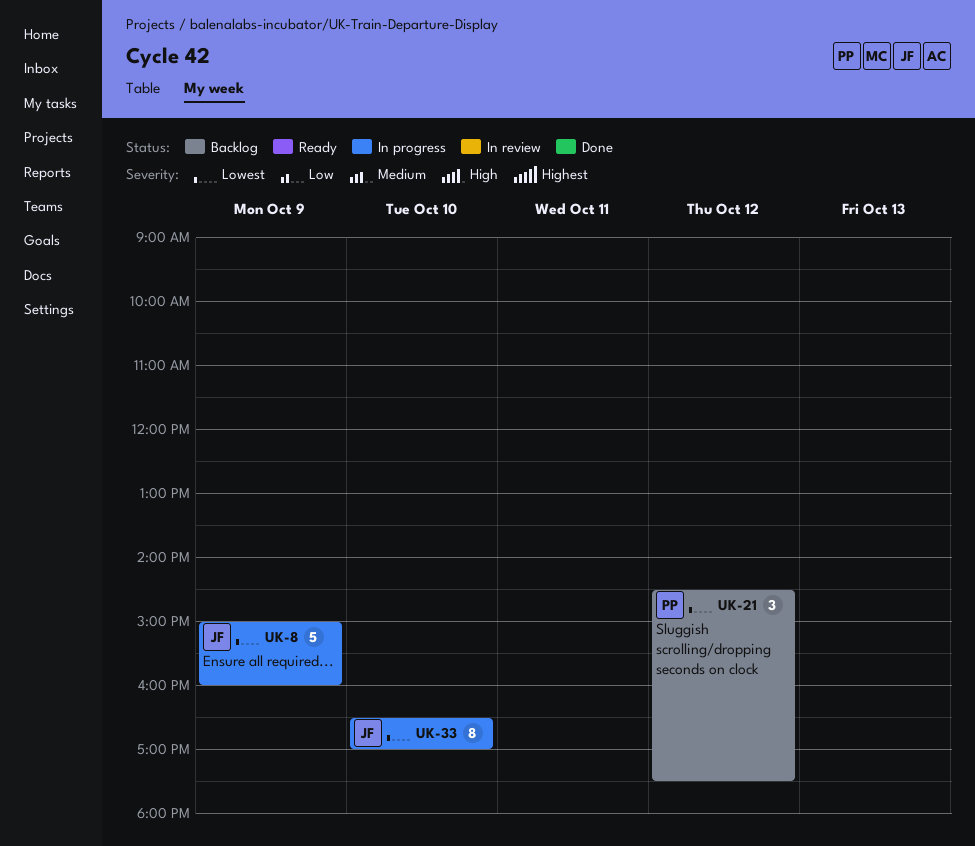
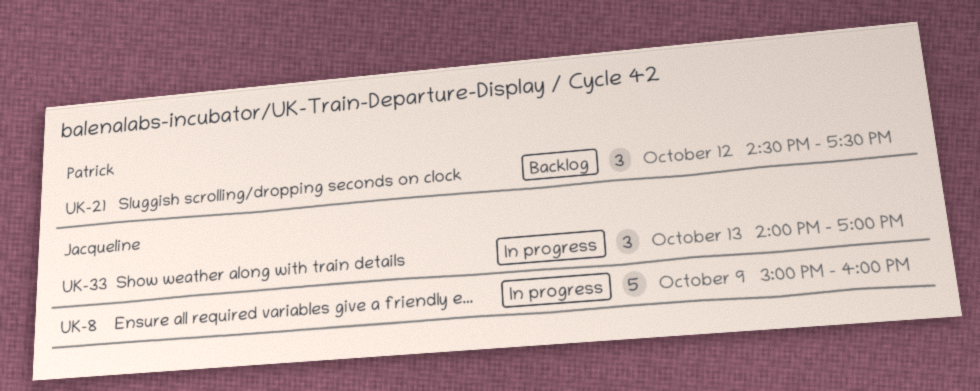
UK-33, estimate: 8 -> 3
UK-33, day: Oct 10 -> Oct 13
UK-33, begins: 16:30 -> 14:00

